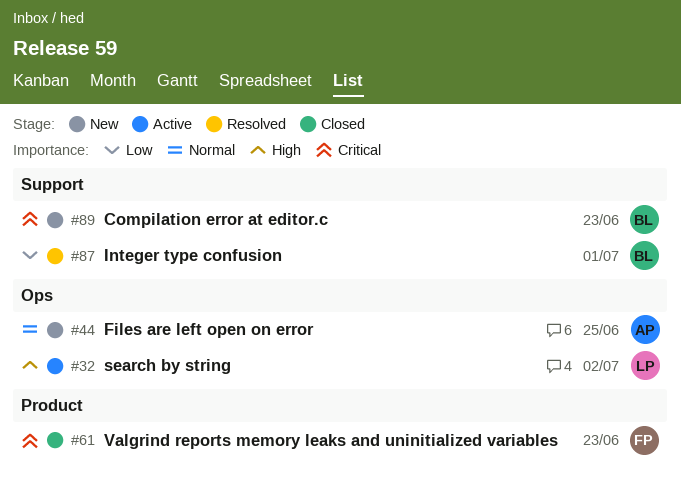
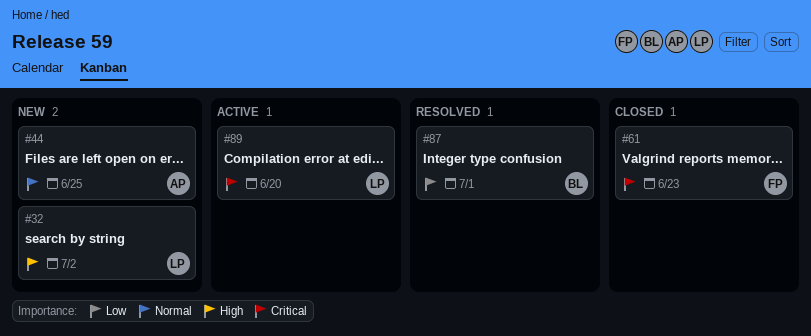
#32, status: Active -> New
#89, status: New -> Active
#89, owner: BL -> LP
#89, due: Jun 23 -> Jun 20

